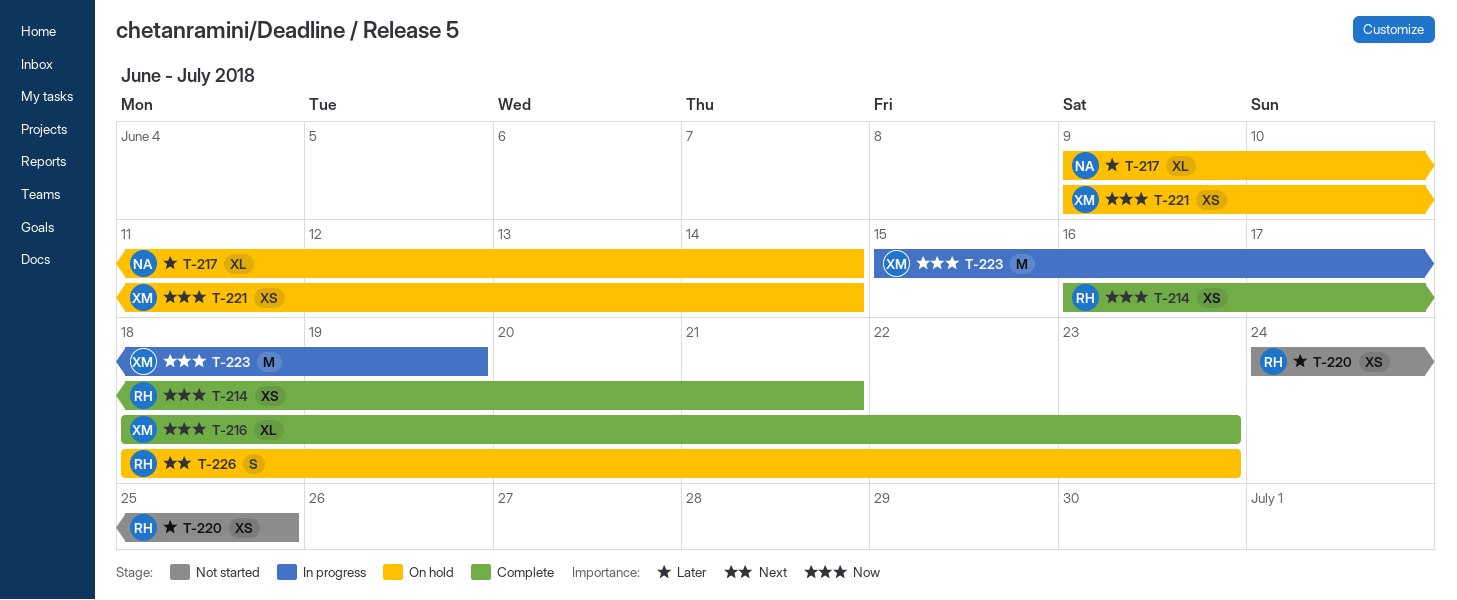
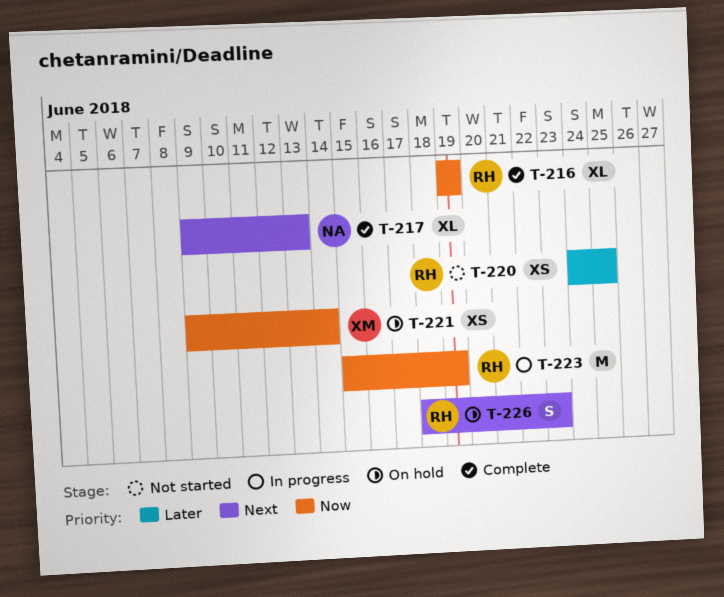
T-214: present -> none
T-216, owner: XM -> RH
T-216, start: Jun 18 -> Jun 19
T-216, due: Jun 23 -> Jun 19
T-217, status: On hold -> Complete
T-217, priority: Later -> Next
T-217, due: Jun 14 -> Jun 13
T-223, owner: XM -> RH

